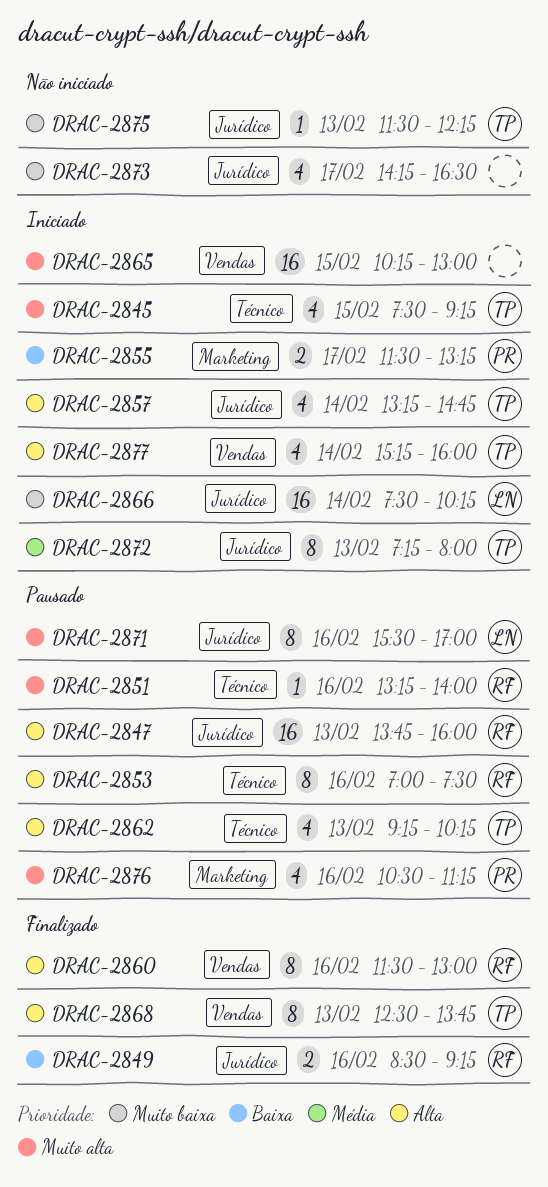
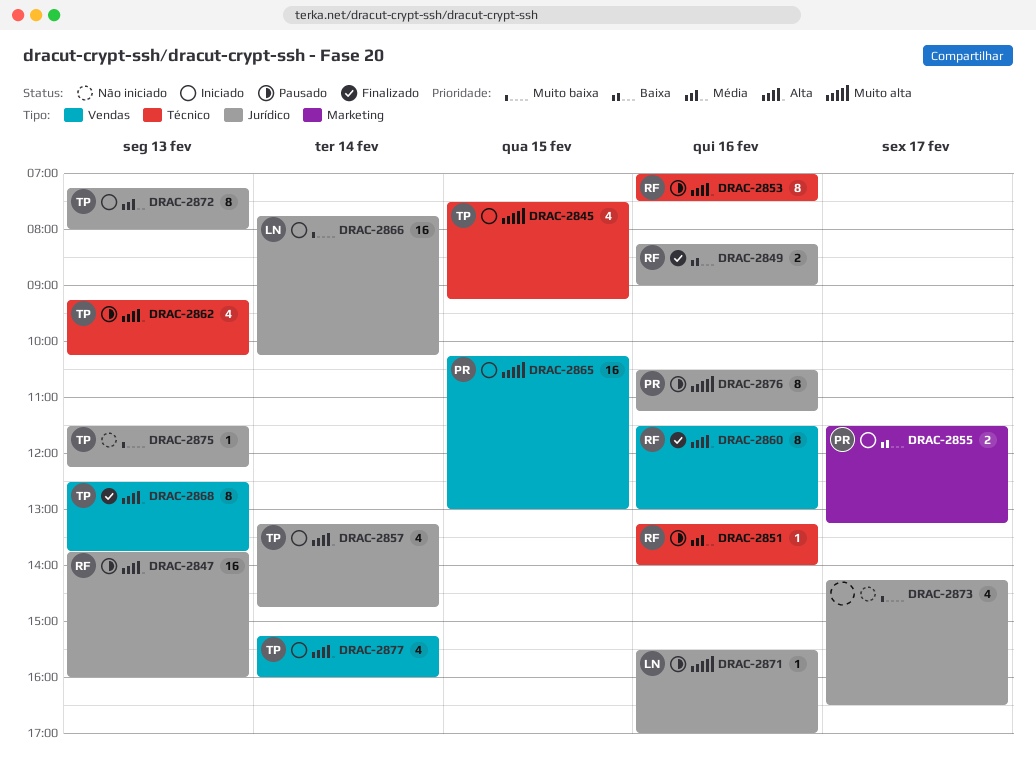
DRAC-2849, begins: 08:30 -> 08:15
DRAC-2849, ends: 09:15 -> 09:00
DRAC-2851, priority: Muito alta -> Média
DRAC-2865, owner: none -> PR
DRAC-2866, begins: 07:30 -> 07:45
DRAC-2871, estimate: 8 -> 1
DRAC-2876, label: Marketing -> Jurídico
DRAC-2876, estimate: 4 -> 8

